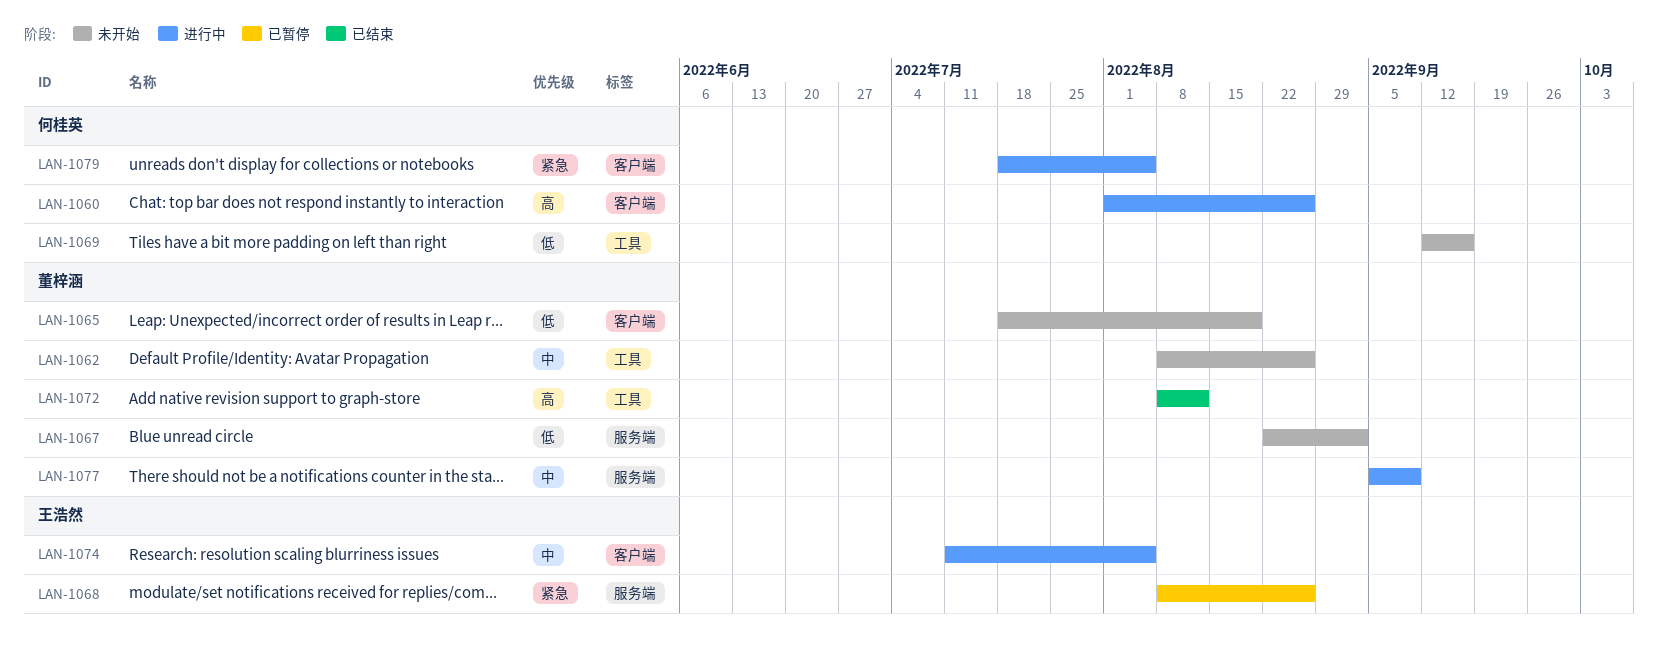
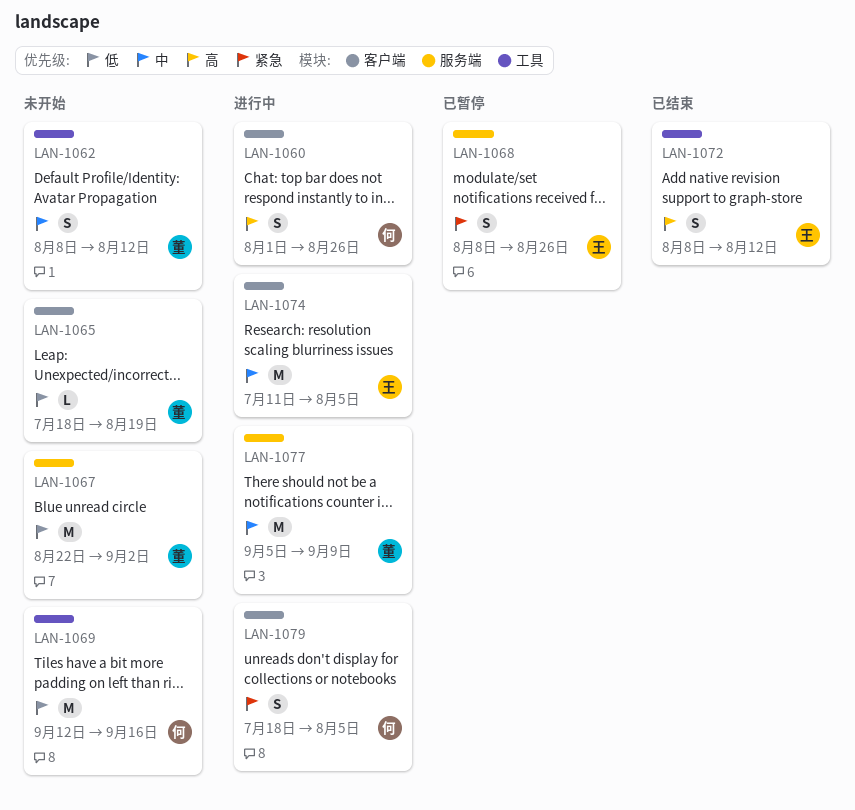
LAN-1062, due: Aug 26 -> Aug 12
LAN-1072, owner: 董梓涵 -> 王浩然

